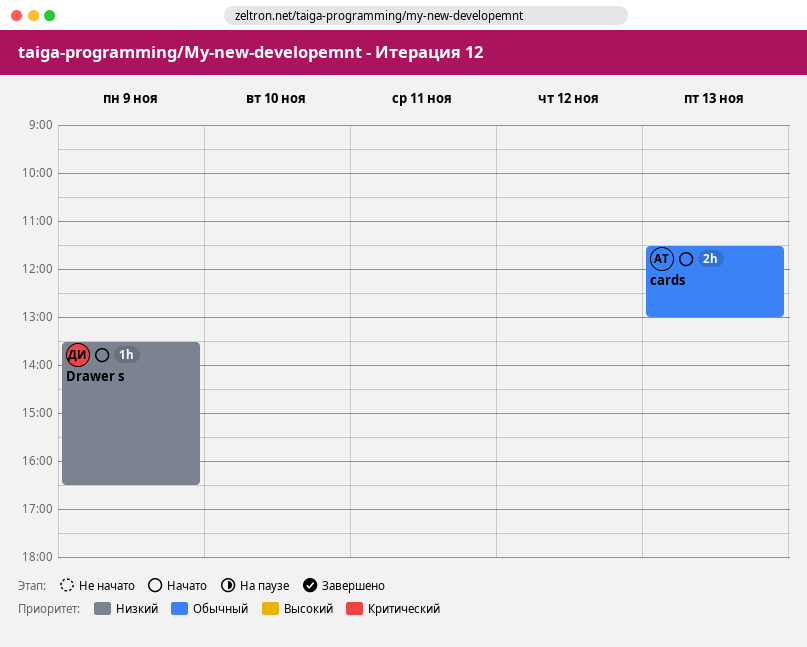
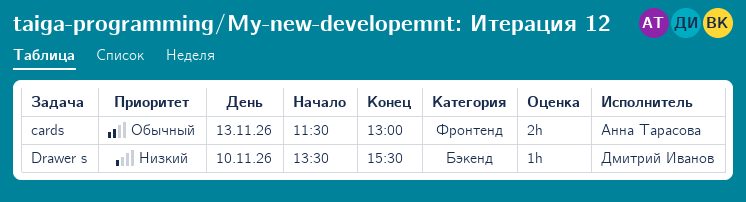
Drawer s, day: Nov 9 -> Nov 10
Drawer s, ends: 16:30 -> 15:30

